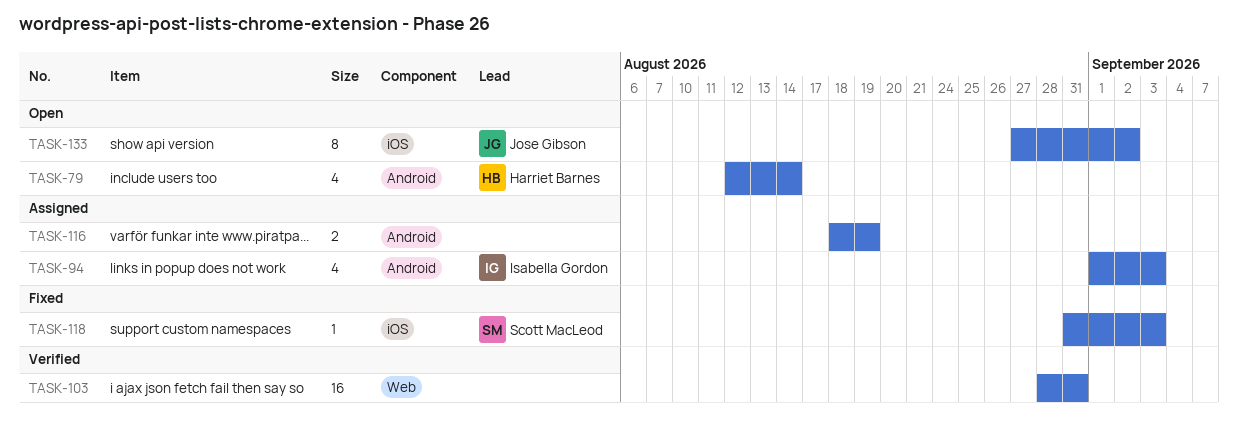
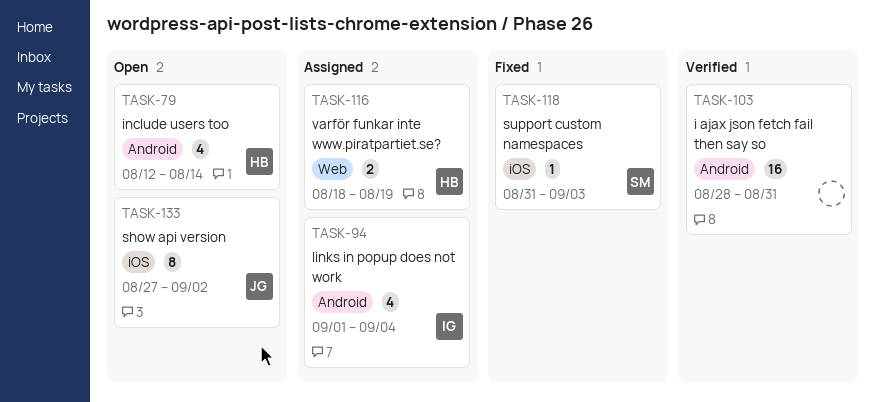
TASK-94, due: Sep 3 -> Sep 4
TASK-103, label: Web -> Android
TASK-116, owner: none -> Harriet Barnes
TASK-116, label: Android -> Web

